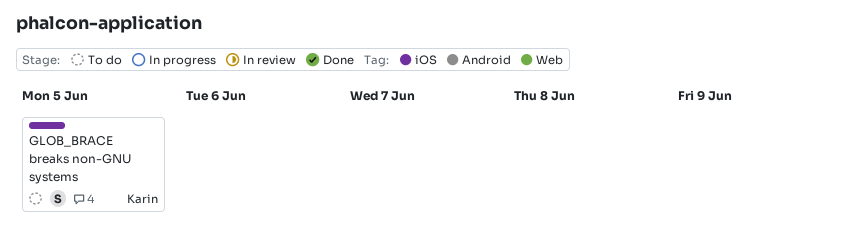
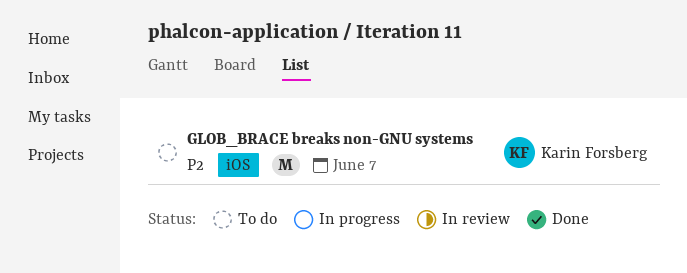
GLOB_BRACE breaks non-GNU systems, estimate: S -> M
GLOB_BRACE breaks non-GNU systems, due: Jun 5 -> Jun 7

